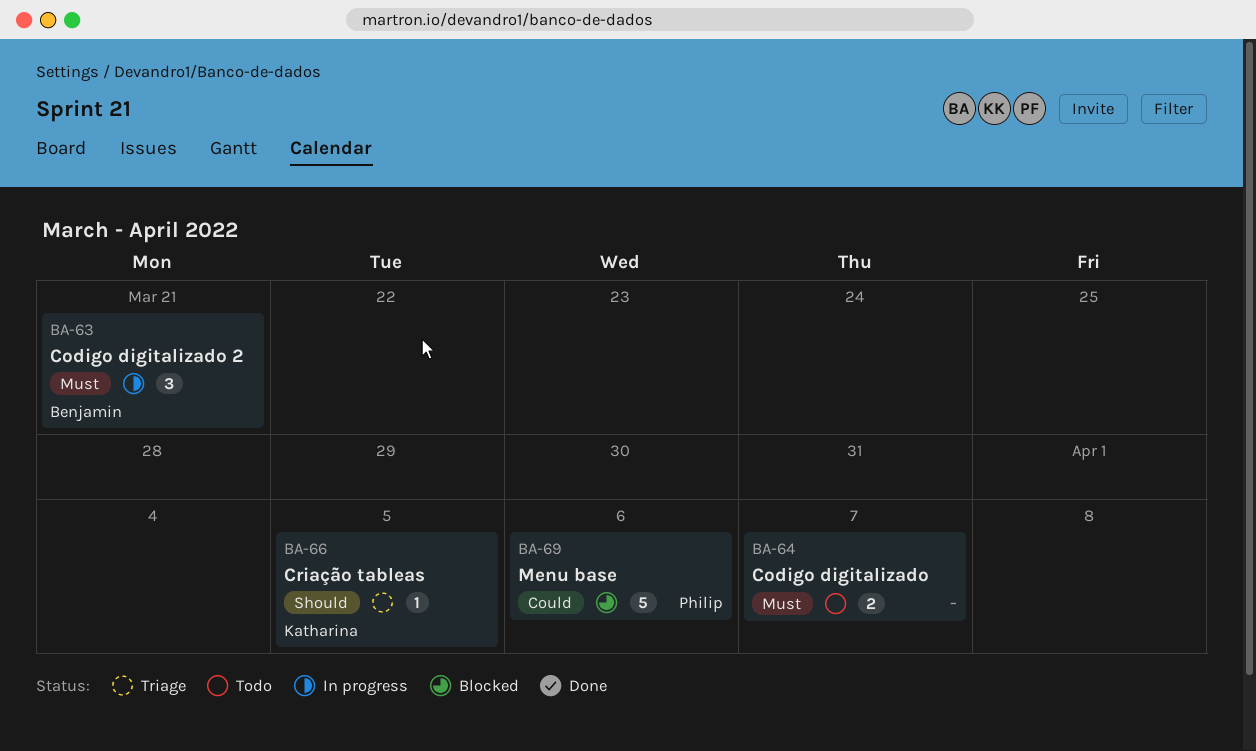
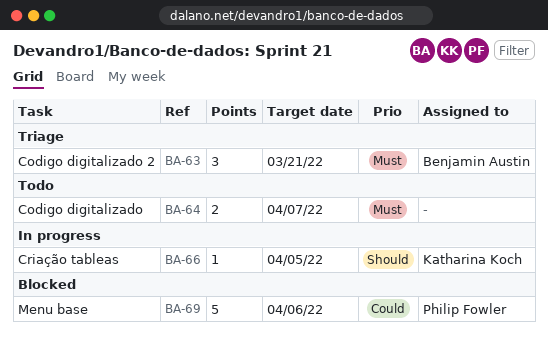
BA-63, status: In progress -> Triage
BA-66, status: Triage -> In progress

